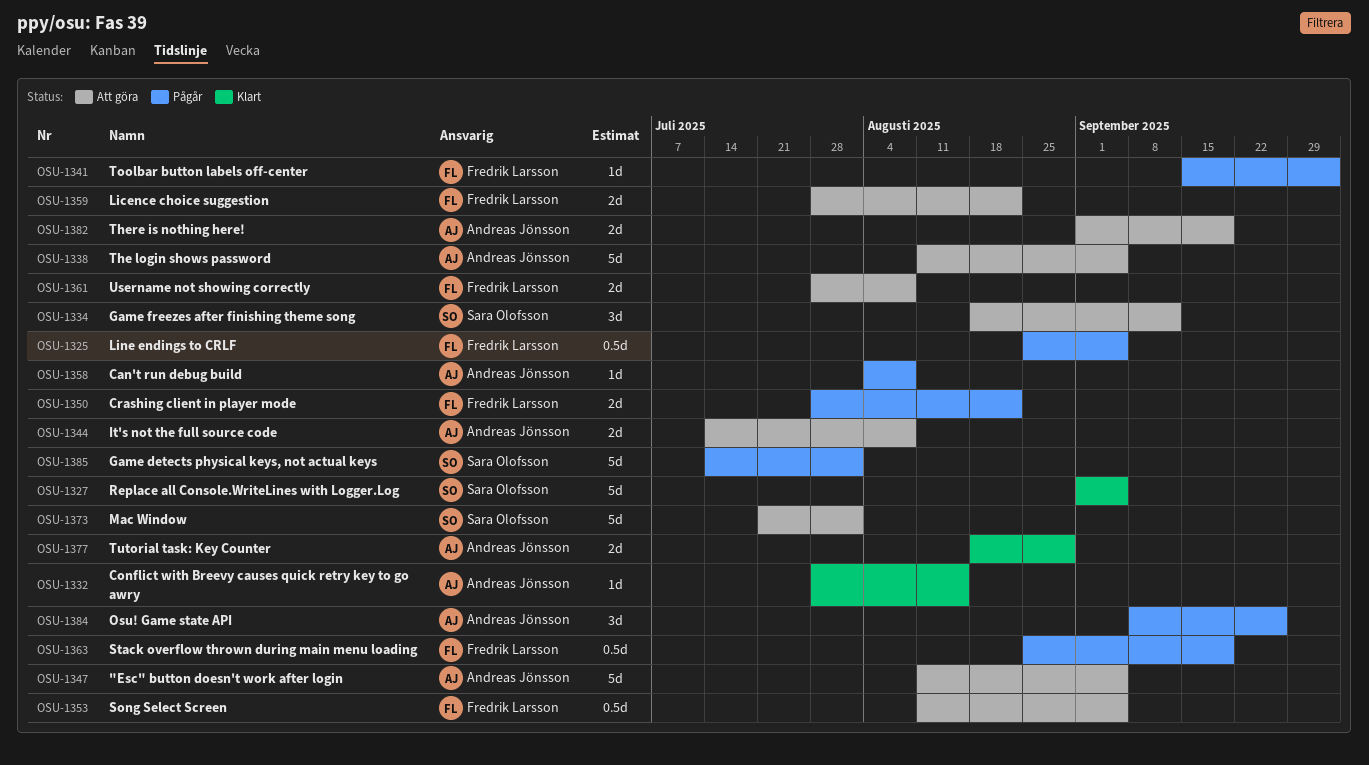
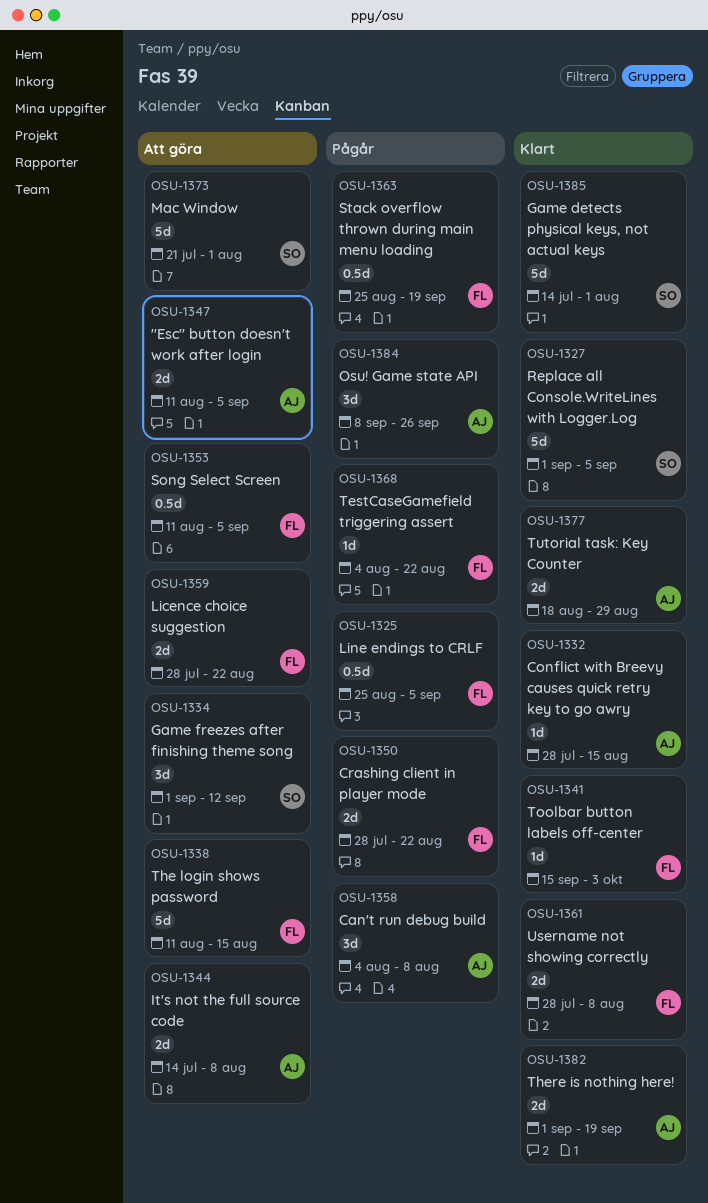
OSU-1334, start: Aug 18 -> Sep 1
OSU-1338, owner: Andreas Jönsson -> Fredrik Larsson
OSU-1338, due: Sep 5 -> Aug 15
OSU-1341, status: Pågår -> Klart
OSU-1347, estimate: 5d -> 2d
OSU-1358, estimate: 1d -> 3d
OSU-1361, status: Att göra -> Klart
OSU-1368: none -> present
OSU-1382, status: Att göra -> Klart
OSU-1385, status: Pågår -> Klart

